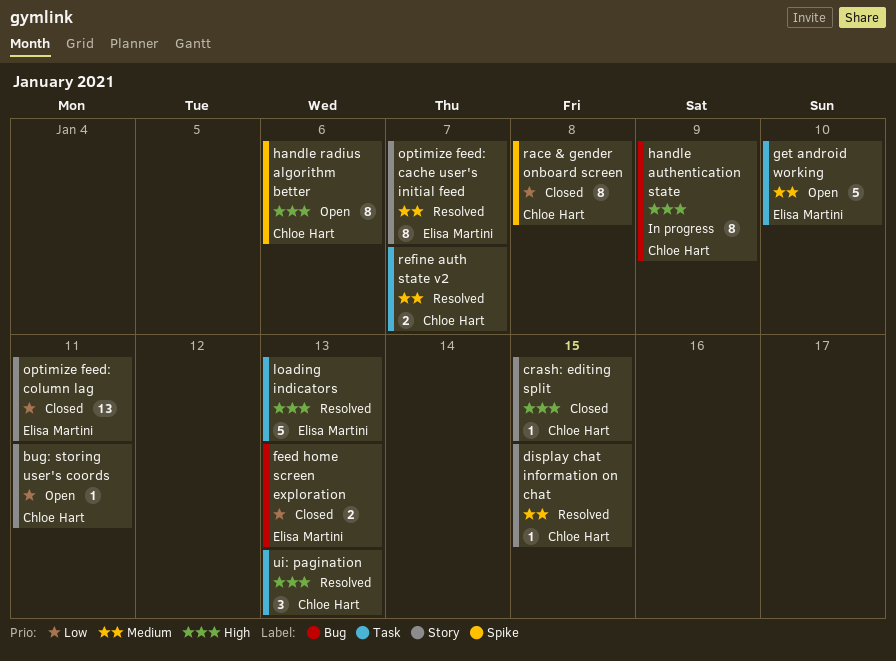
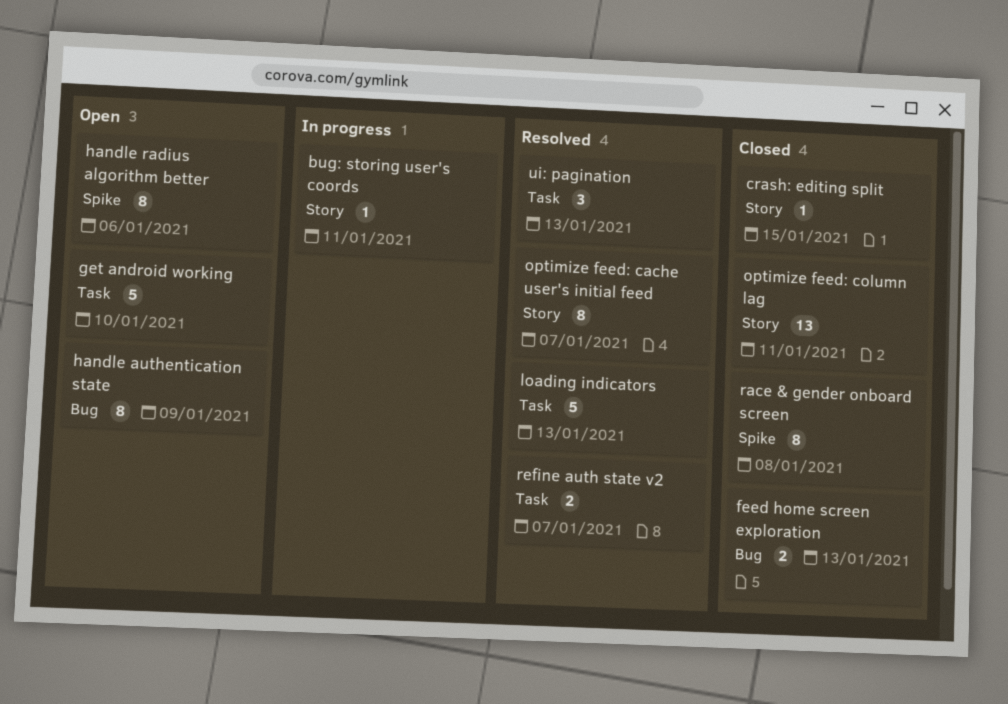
bug: storing user's coords, status: Open -> In progress
display chat information on chat: present -> none
handle authentication state, status: In progress -> Open

